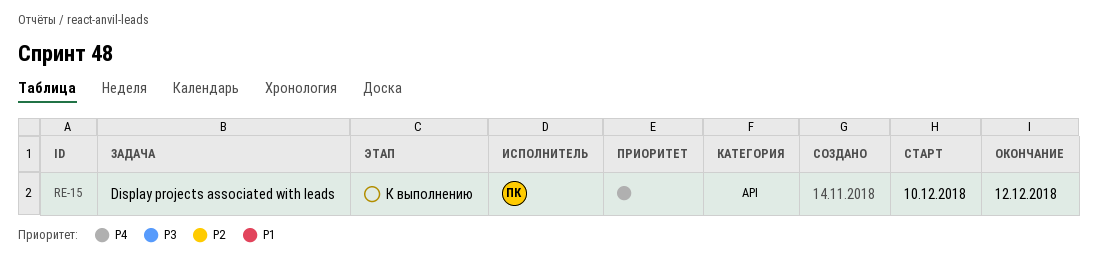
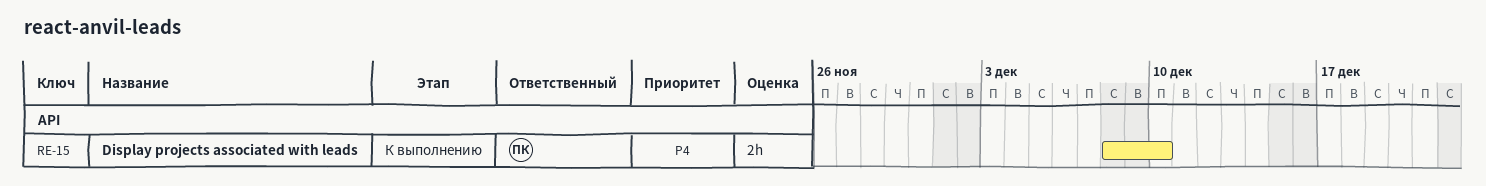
RE-15, start: Dec 10 -> Dec 8
RE-15, due: Dec 12 -> Dec 10

